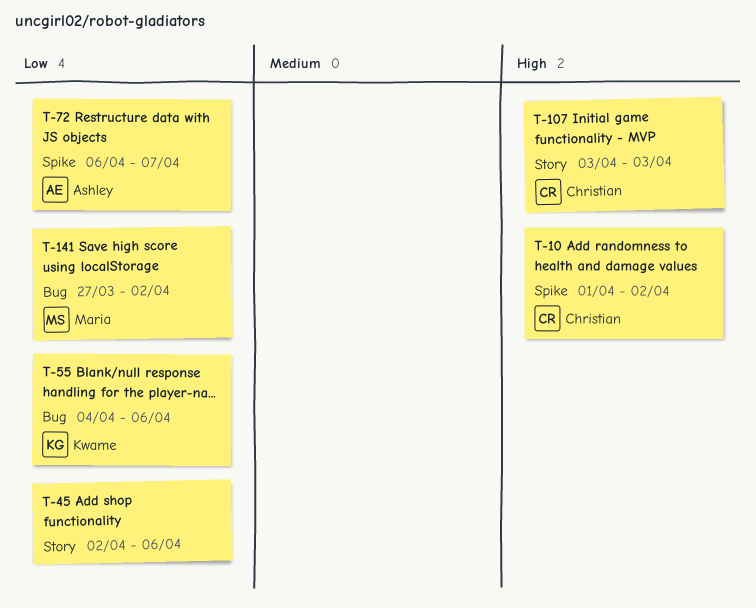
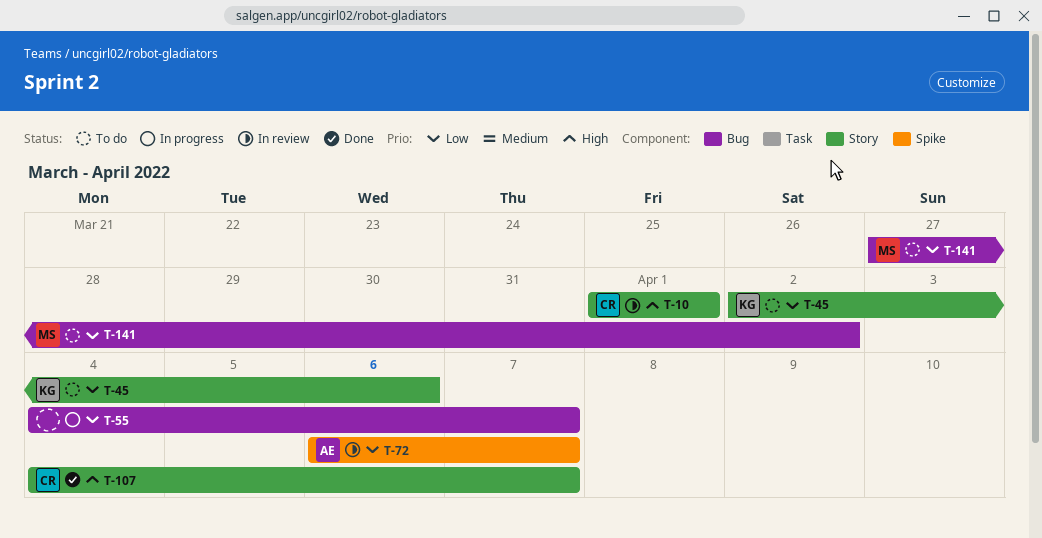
T-10, label: Spike -> Story
T-10, due: Apr 2 -> Apr 1
T-45, owner: none -> Kwame
T-55, owner: Kwame -> none
T-55, due: Apr 6 -> Apr 7
T-107, start: Apr 3 -> Apr 4
T-107, due: Apr 3 -> Apr 7

